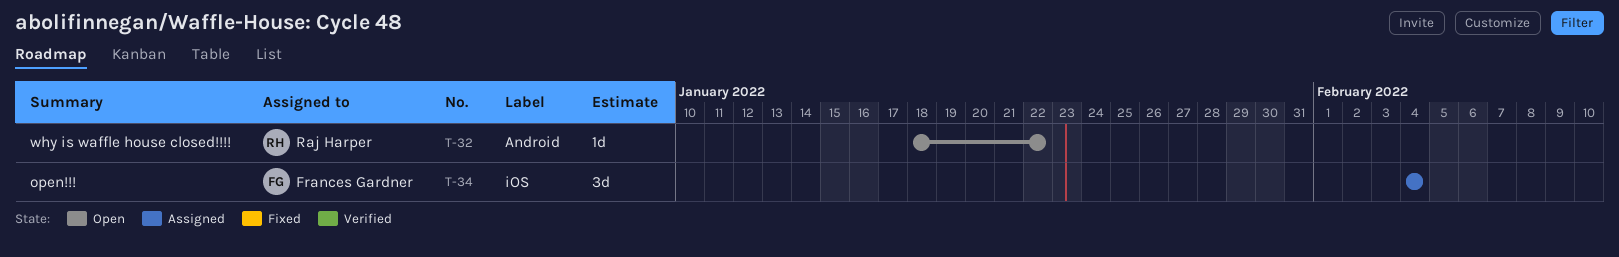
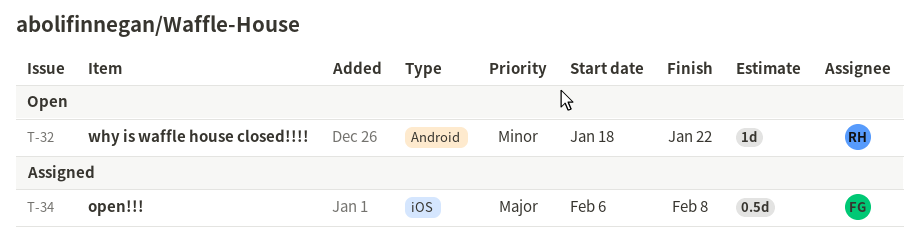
T-34, estimate: 3d -> 0.5d
T-34, start: Feb 4 -> Feb 6
T-34, due: Feb 4 -> Feb 8

